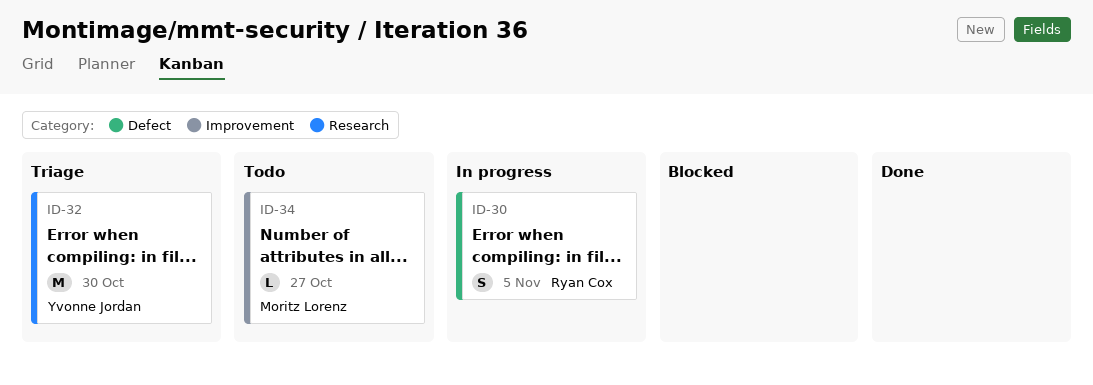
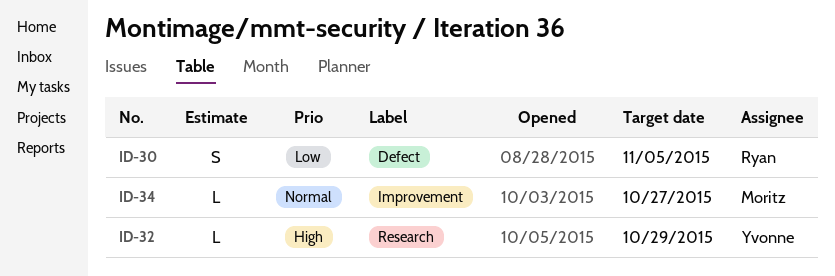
ID-32, estimate: M -> L
ID-32, due: Oct 30 -> Oct 29

